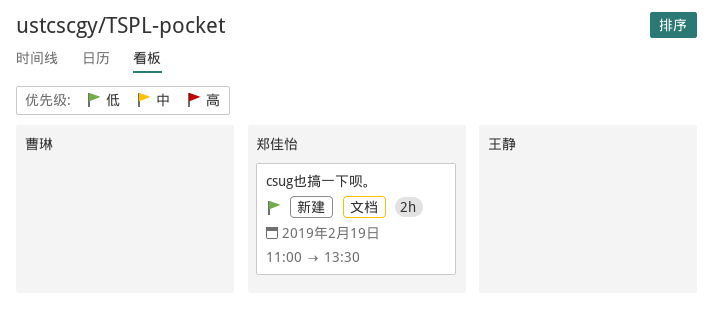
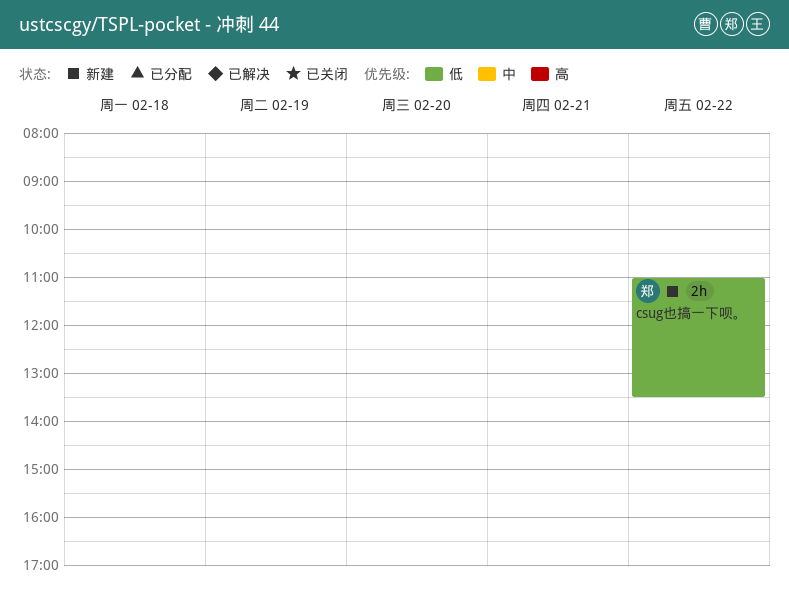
csug也搞一下呗。, day: Feb 19 -> Feb 22

